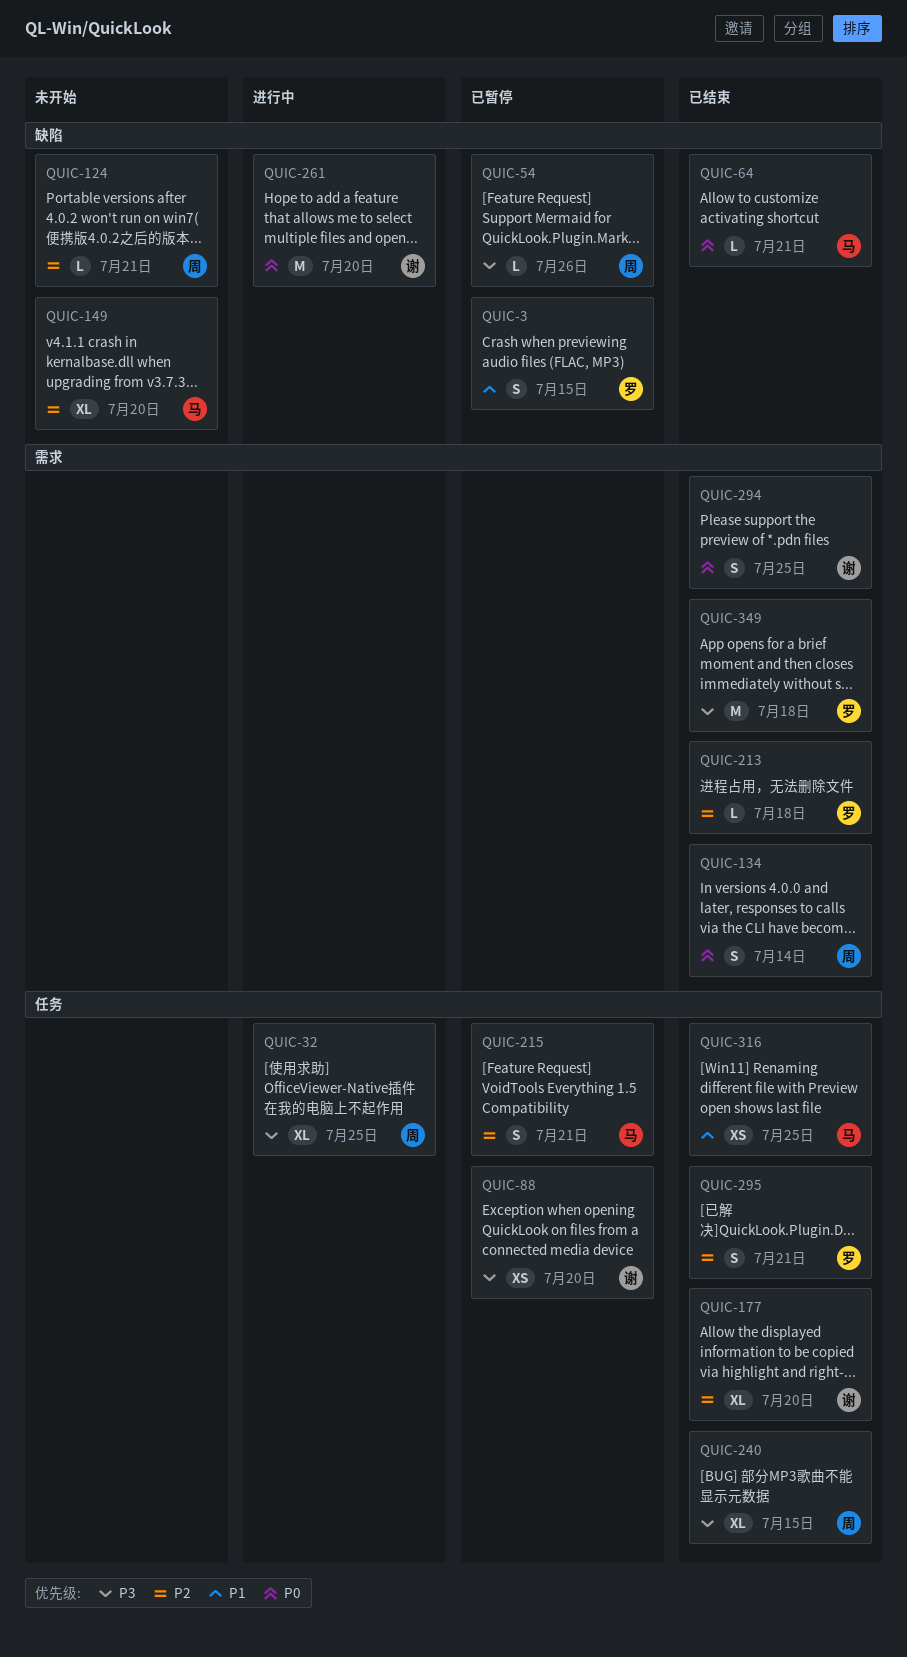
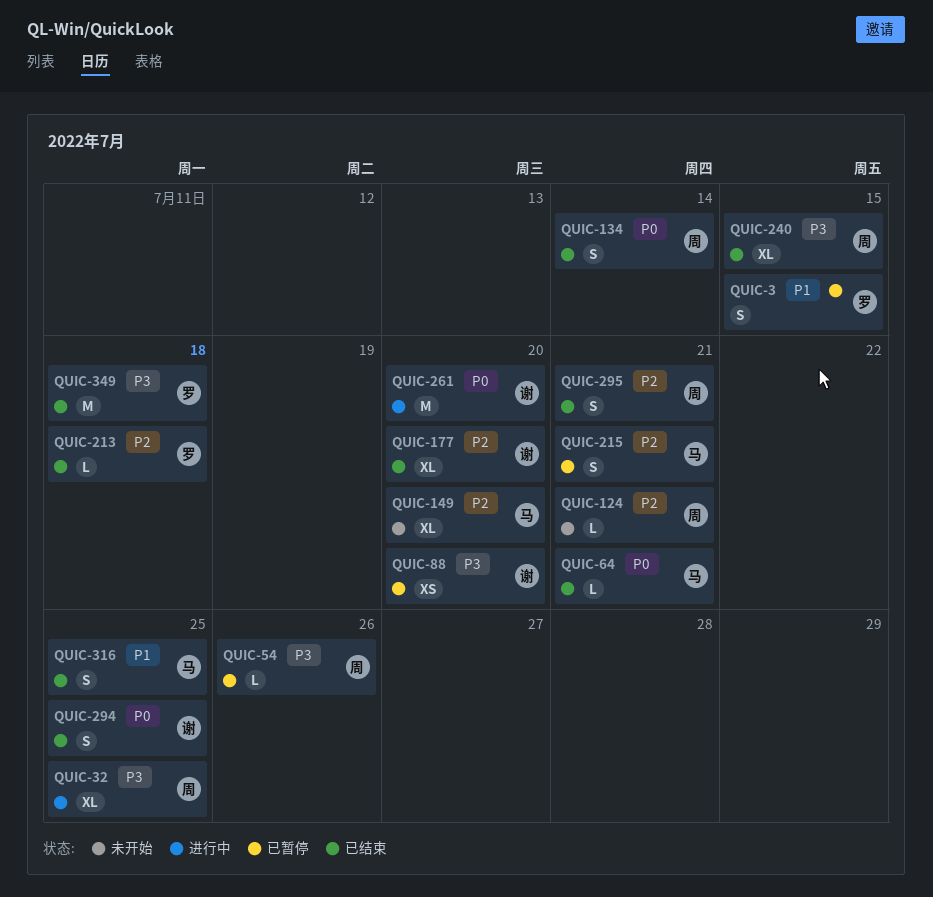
QUIC-295, owner: 罗 -> 周
QUIC-316, estimate: XS -> S

